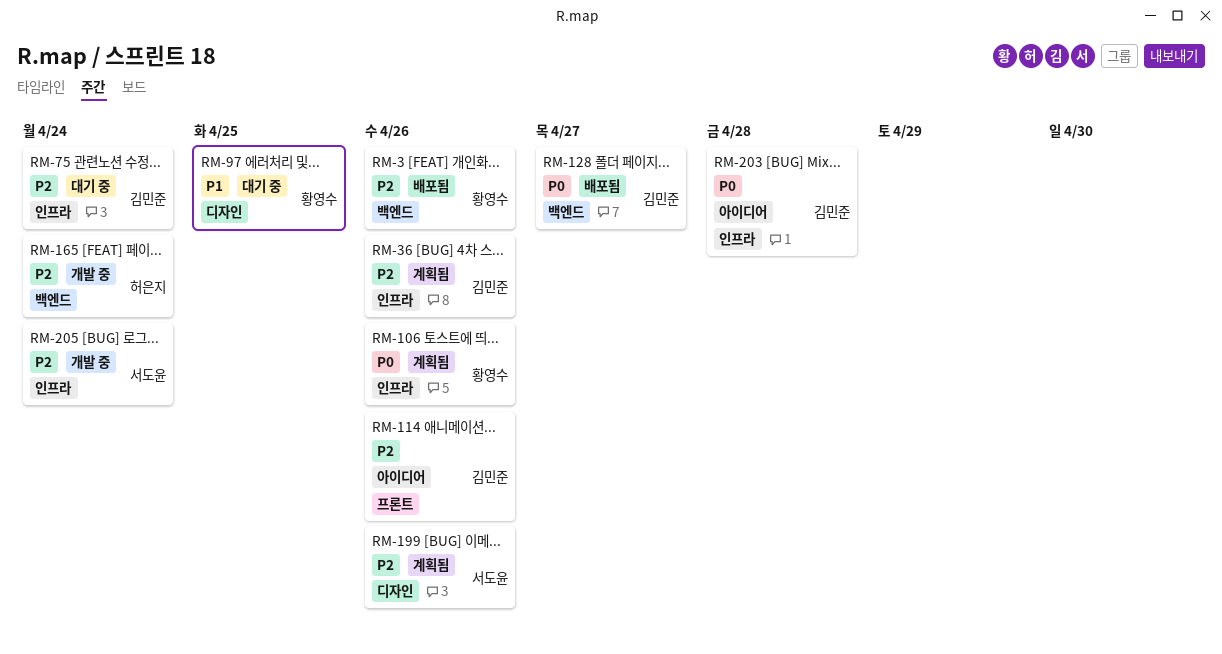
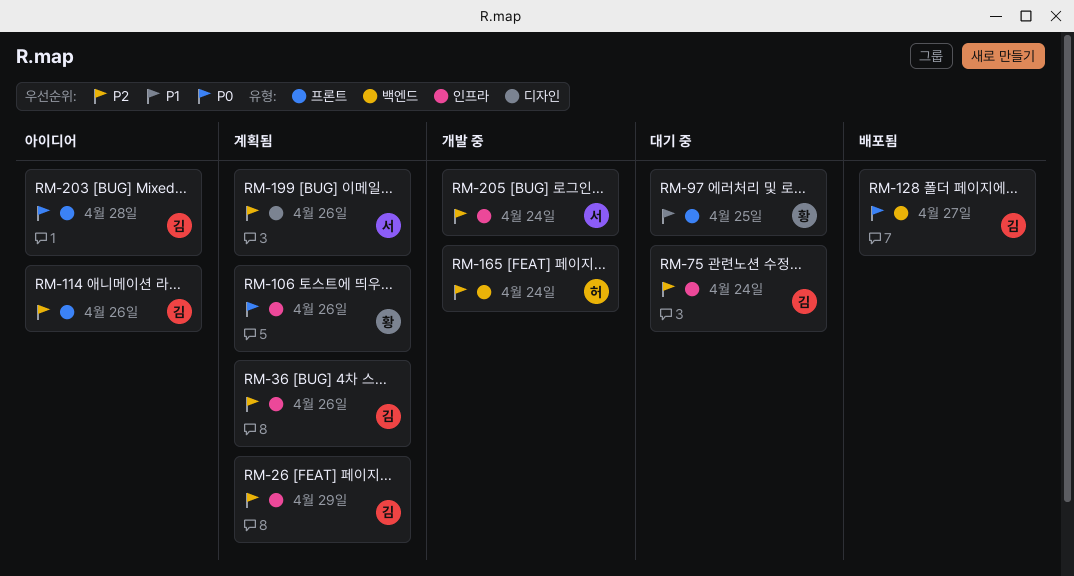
RM-3: present -> none
RM-26: none -> present
RM-97, label: 디자인 -> 프론트
RM-203, label: 인프라 -> 프론트

